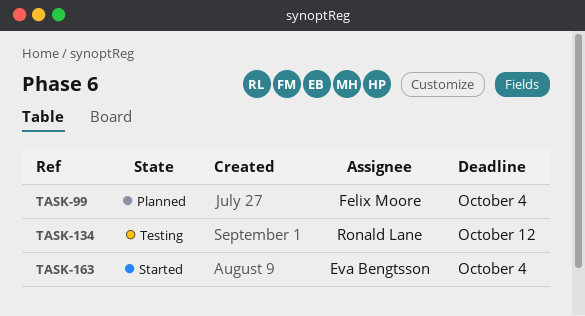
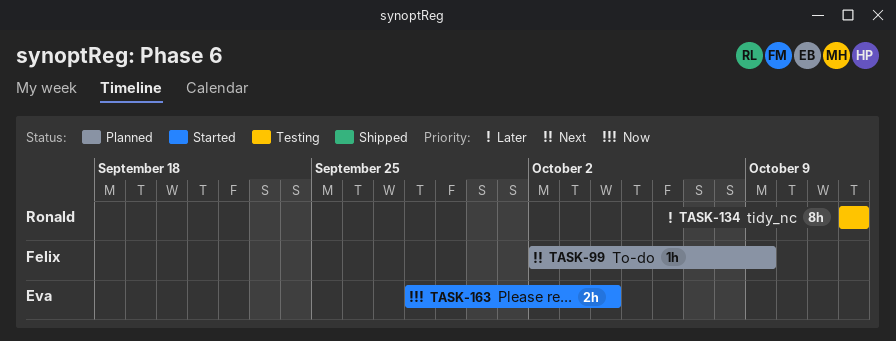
TASK-99, due: Oct 4 -> Oct 9

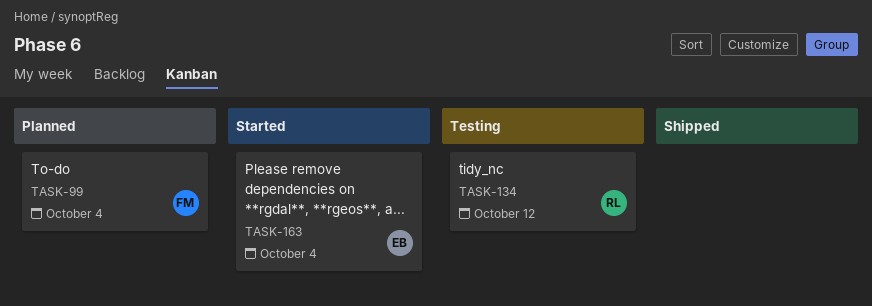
TASK-99, due: Oct 9 -> Oct 4

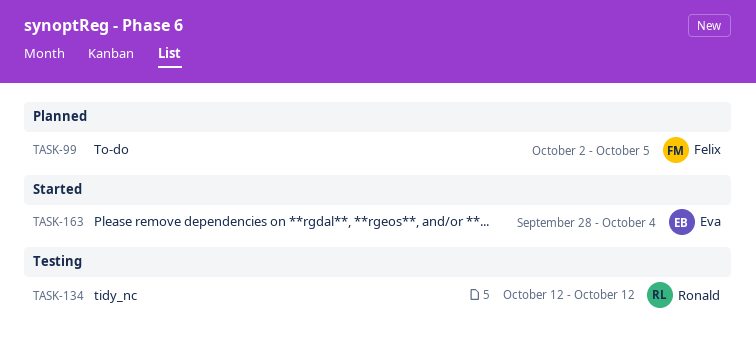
TASK-99, due: Oct 4 -> Oct 5

